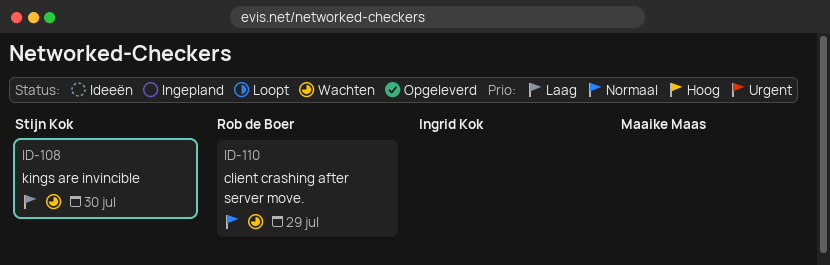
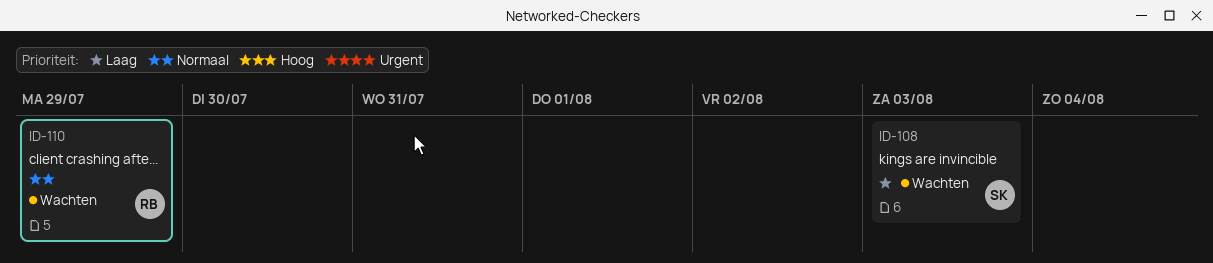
ID-108, due: Jul 30 -> Aug 3

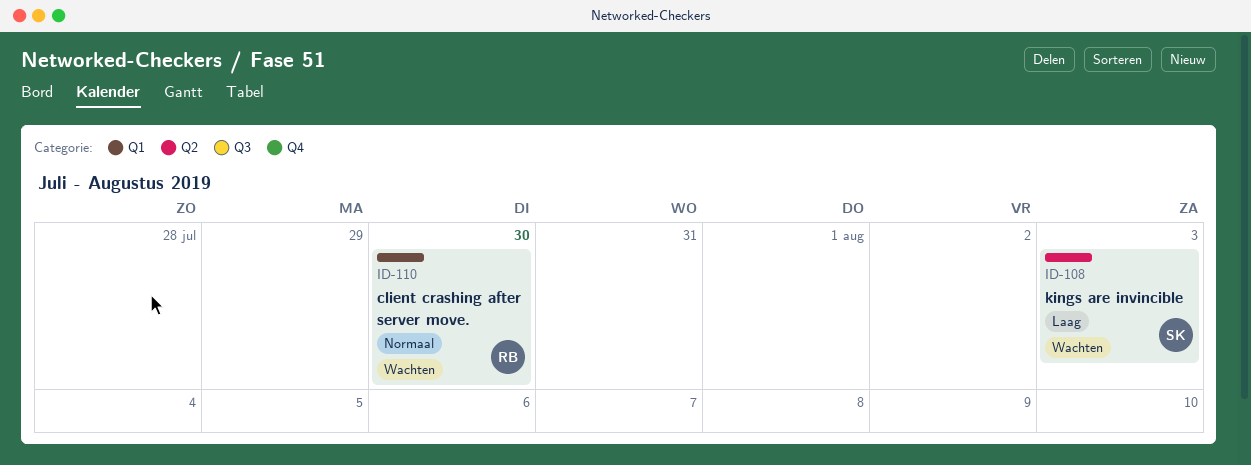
ID-110, due: Jul 29 -> Jul 30

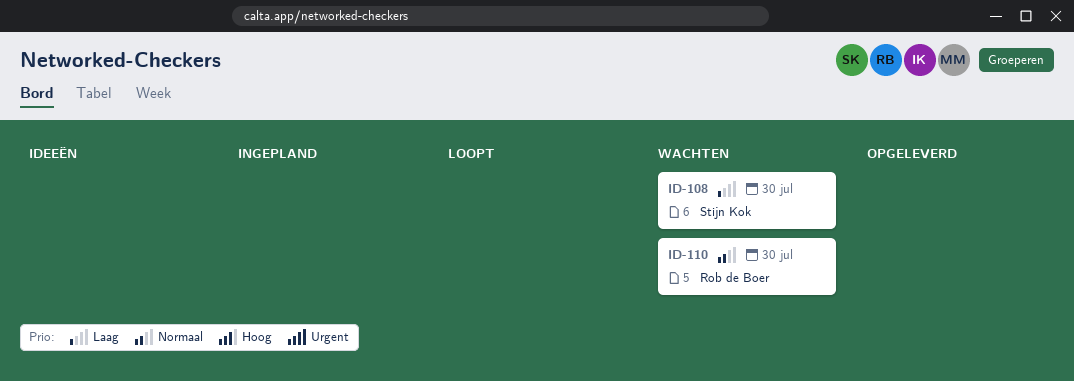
ID-108, due: Aug 3 -> Jul 30

